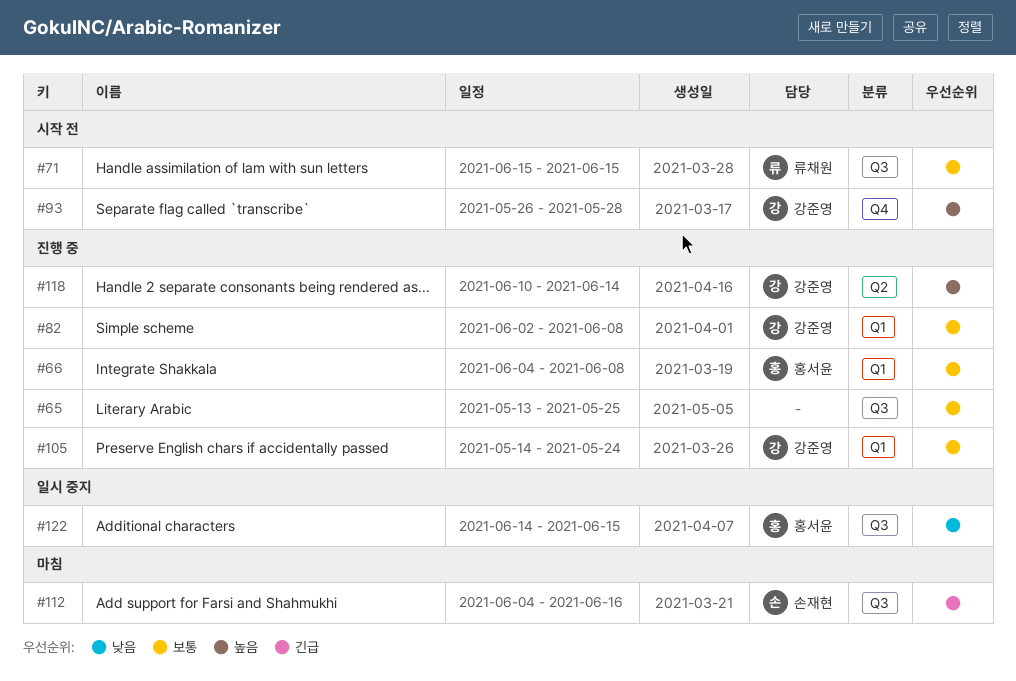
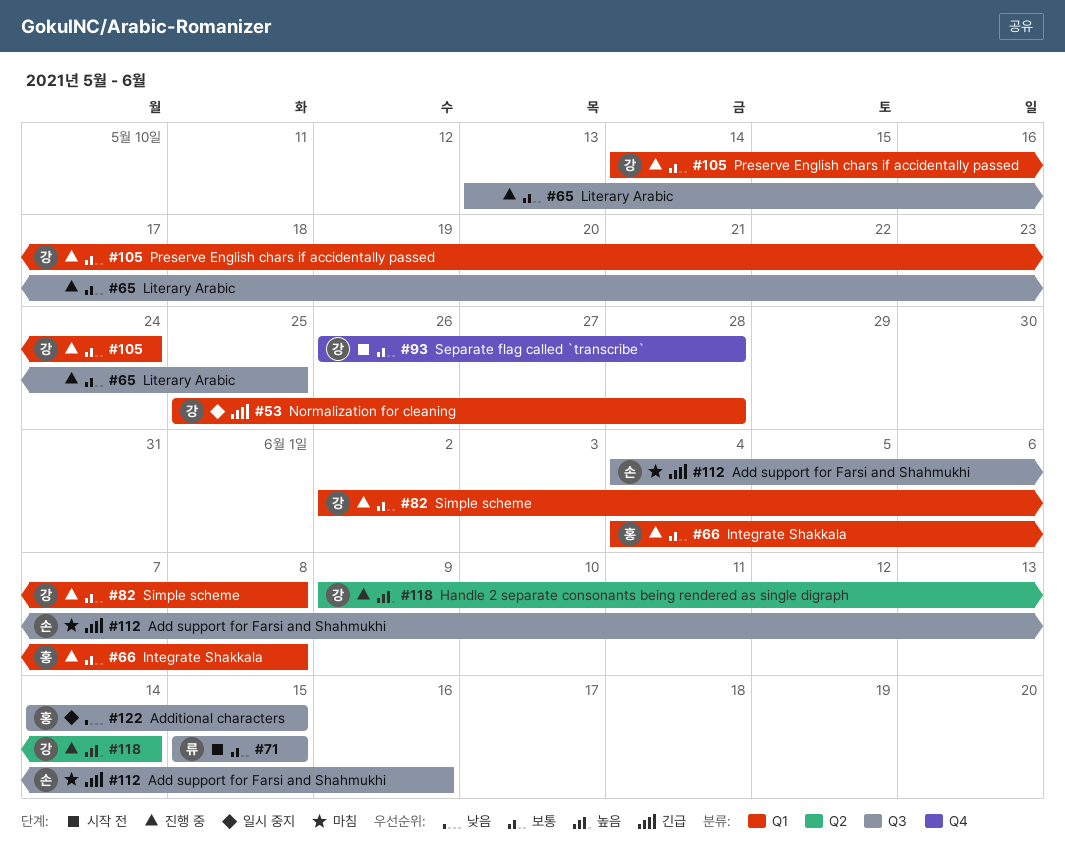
#53: none -> present
#93, priority: 높음 -> 보통
#118, start: Jun 10 -> Jun 9

